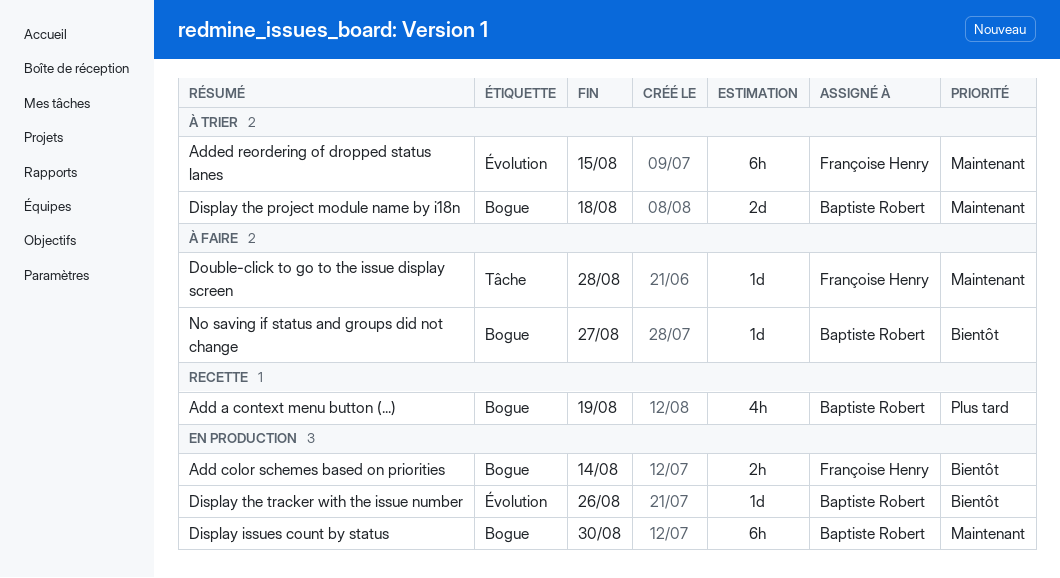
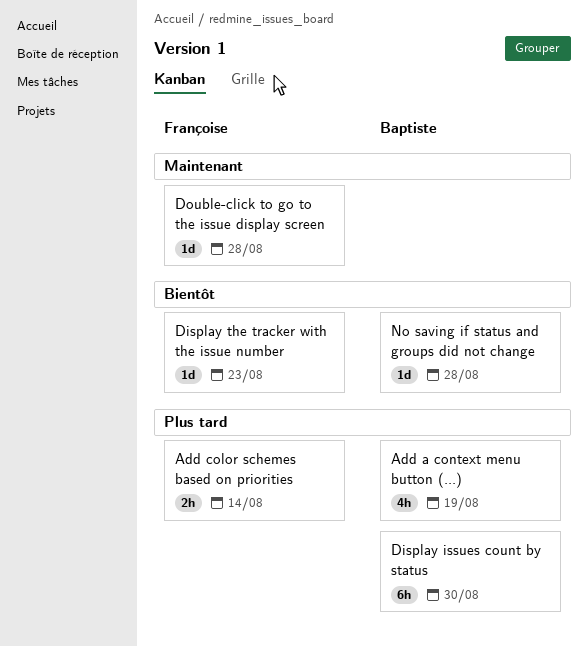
Add color schemes based on priorities, priority: Bientôt -> Plus tard
Added reordering of dropped status lanes: present -> none
Display issues count by status, priority: Maintenant -> Plus tard
Display the project module name by i18n: present -> none
Display the tracker with the issue number, owner: Baptiste Robert -> Françoise Henry
Display the tracker with the issue number, due: Aug 26 -> Aug 23
No saving if status and groups did not change, due: Aug 27 -> Aug 28

